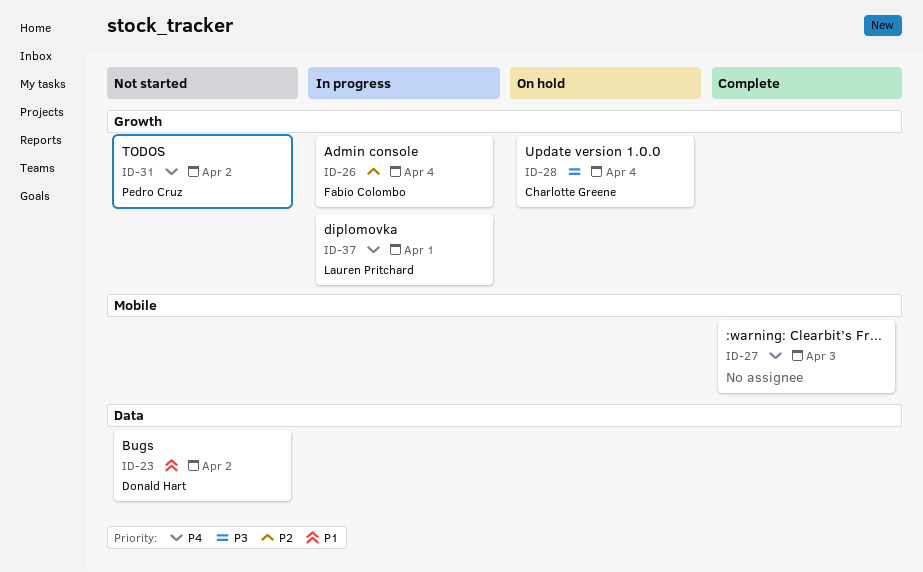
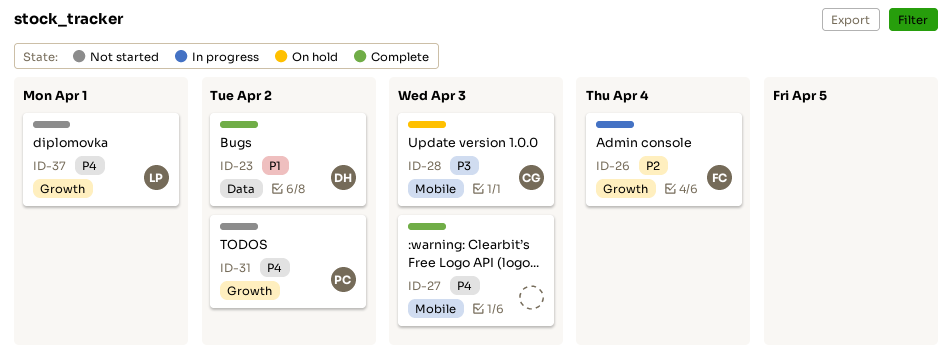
ID-23, status: Not started -> Complete
ID-28, label: Growth -> Mobile
ID-28, due: Apr 4 -> Apr 3
ID-37, status: In progress -> Not started

